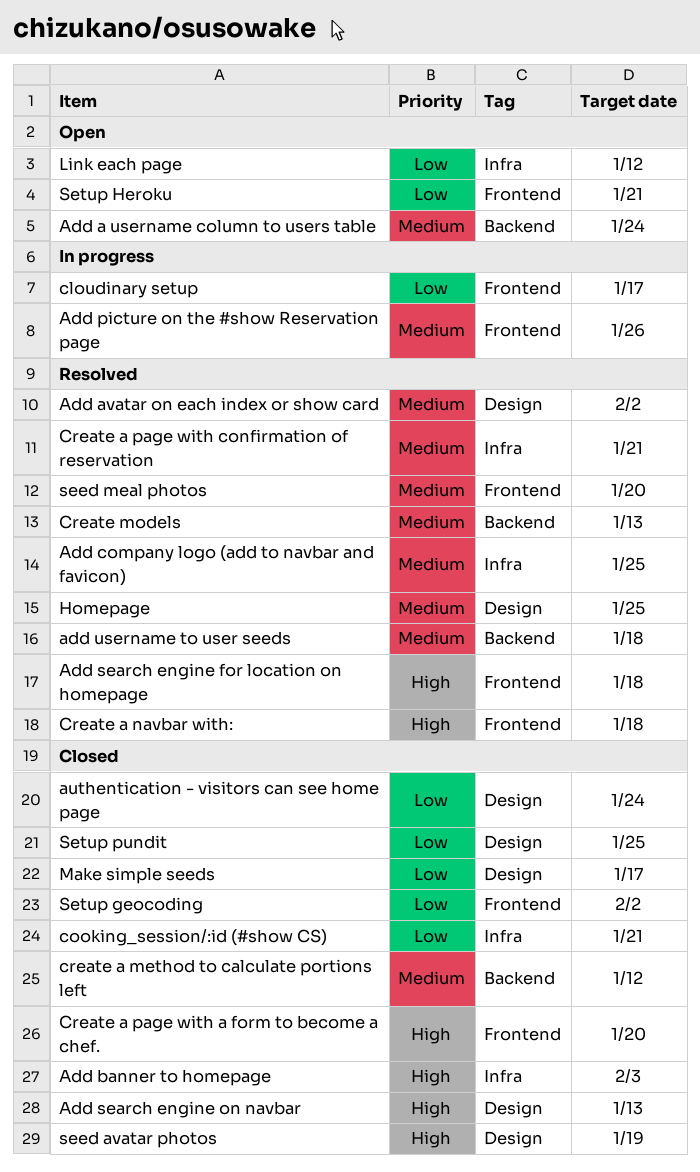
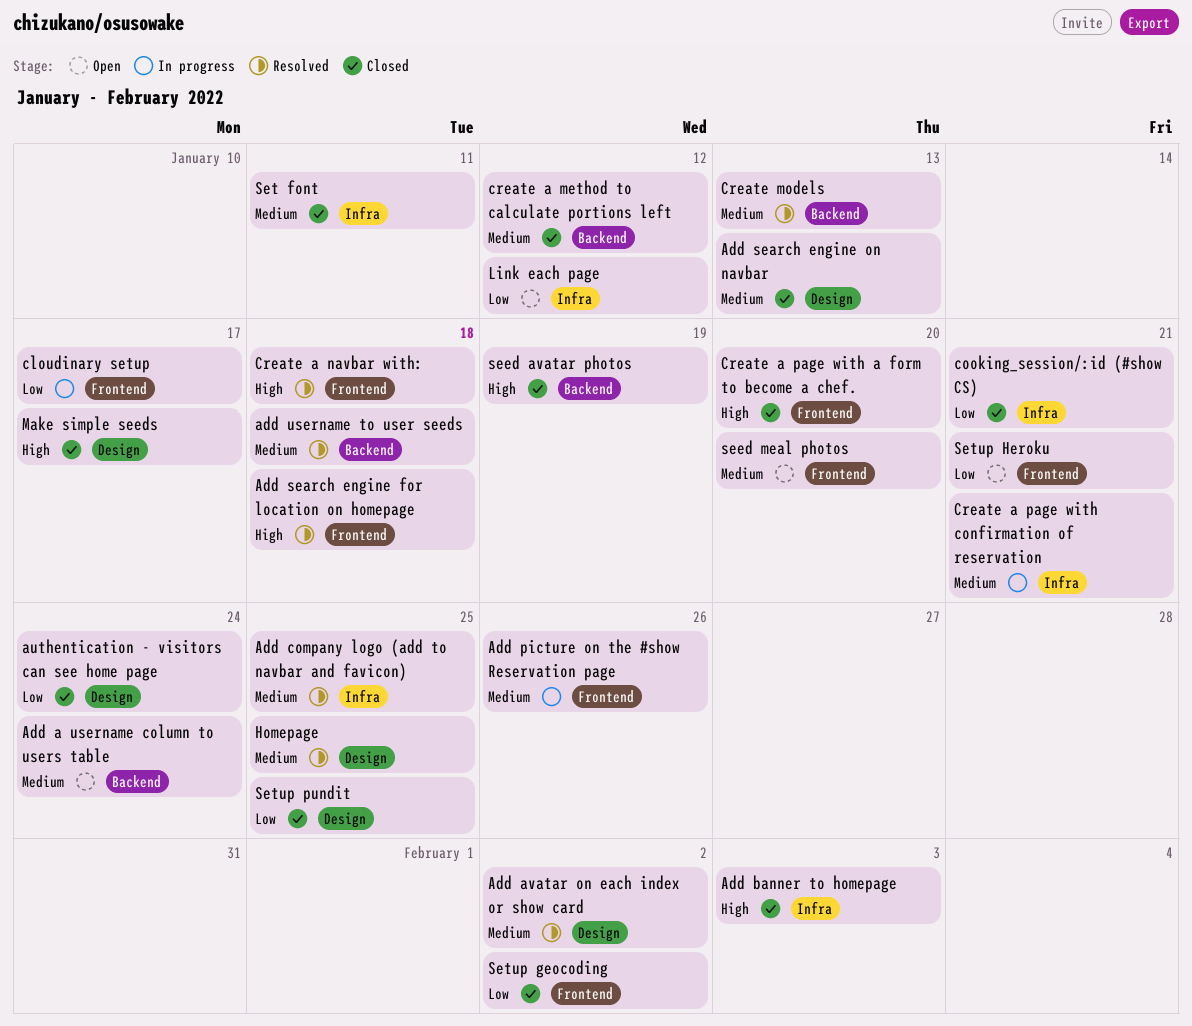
Add search engine on navbar, priority: High -> Medium
Create a page with confirmation of reservation, status: Resolved -> In progress
Make simple seeds, priority: Low -> High
seed avatar photos, label: Design -> Backend
seed meal photos, status: Resolved -> Open
Set font: none -> present

